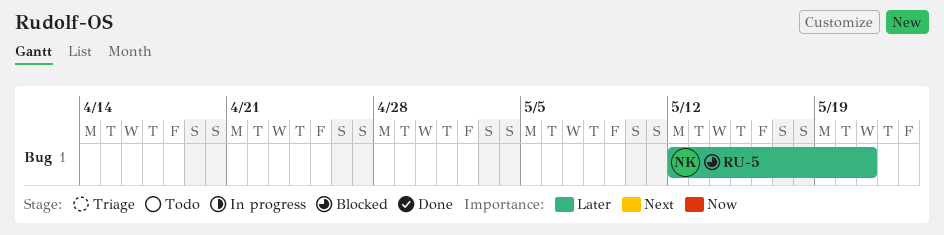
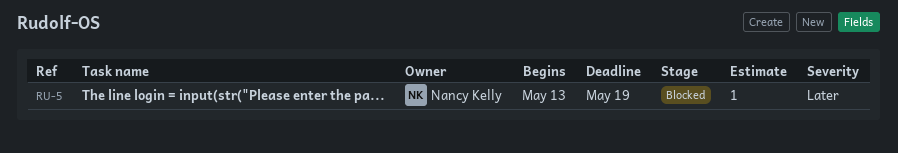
RU-5, start: May 12 -> May 13
RU-5, due: May 21 -> May 19

